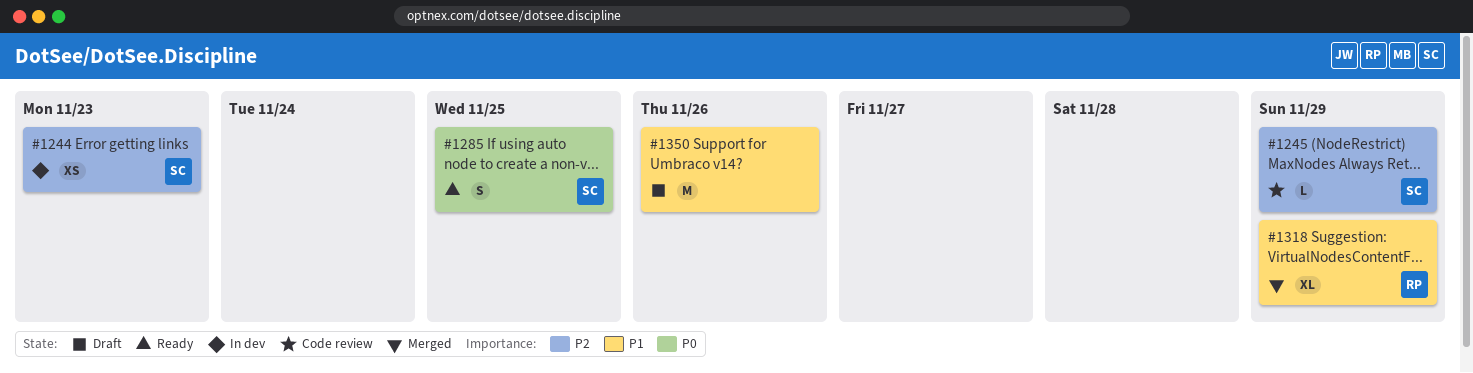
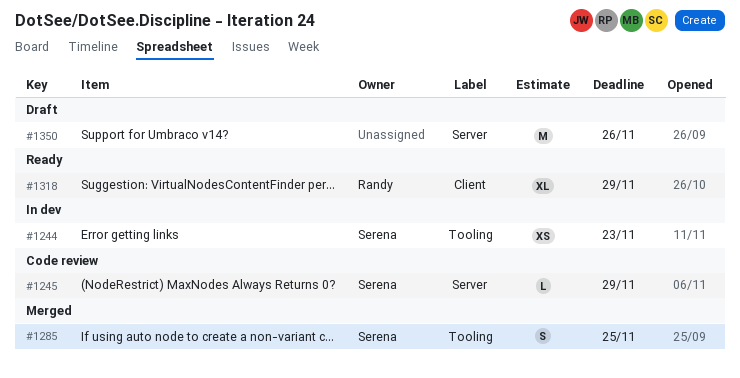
#1285, status: Ready -> Merged
#1318, status: Merged -> Ready

